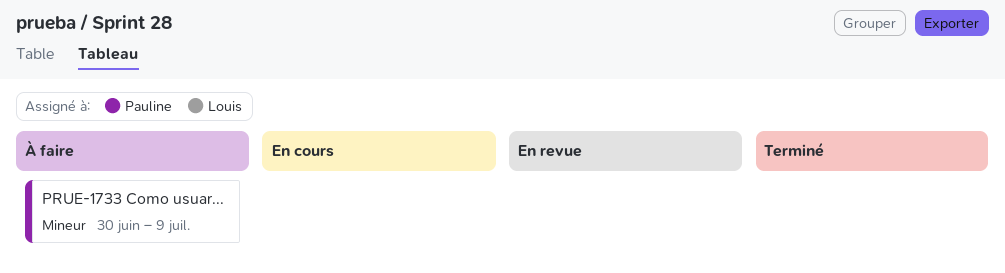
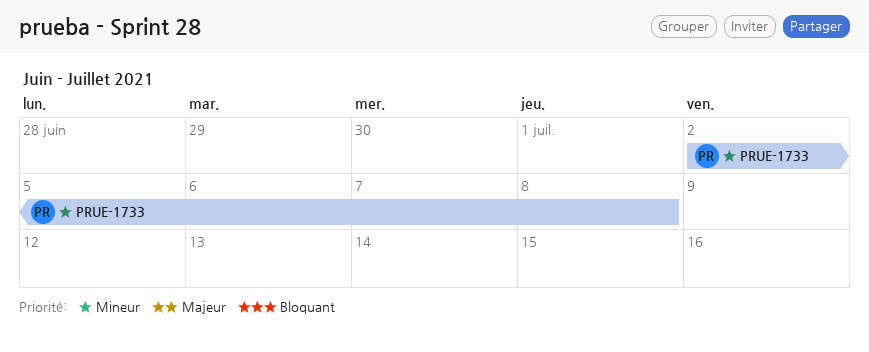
PRUE-1733, start: Jun 30 -> Jul 2
PRUE-1733, due: Jul 9 -> Jul 8

